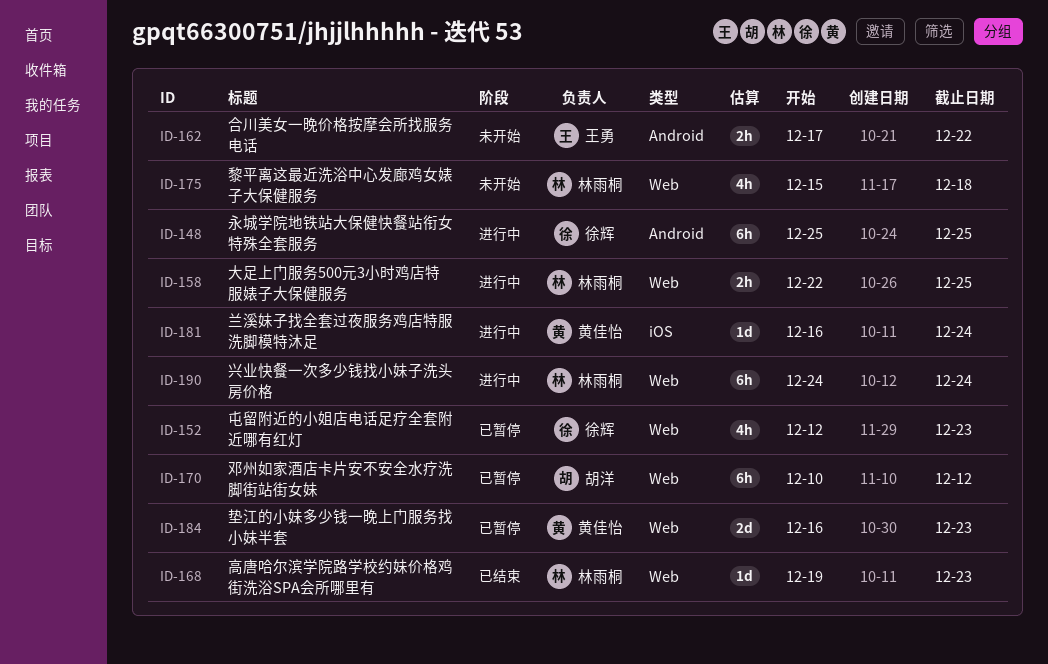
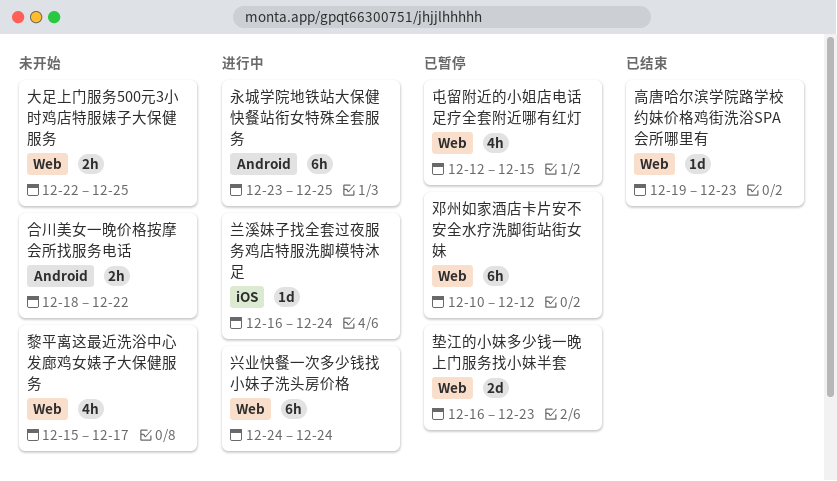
合川美女一晚价格按摩会所找服务电话, start: Dec 17 -> Dec 18
大足上门服务500元3小时鸡店特服婊子大保健服务, status: 进行中 -> 未开始
屯留附近的小姐店电话足疗全套附近哪有红灯, due: Dec 23 -> Dec 15
永城学院地铁站大保健快餐站衔女特殊全套服务, start: Dec 25 -> Dec 23
黎平离这最近洗浴中心发廊鸡女婊子大保健服务, due: Dec 18 -> Dec 17

